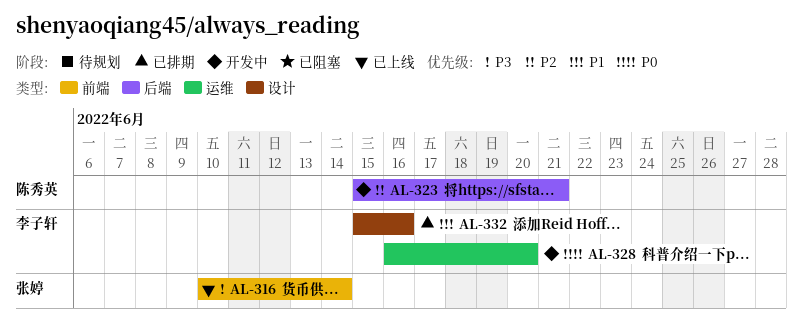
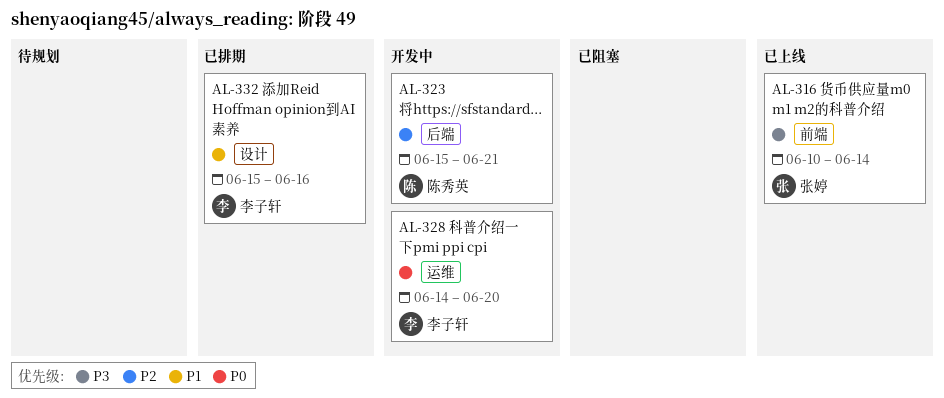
AL-328, start: Jun 16 -> Jun 14

